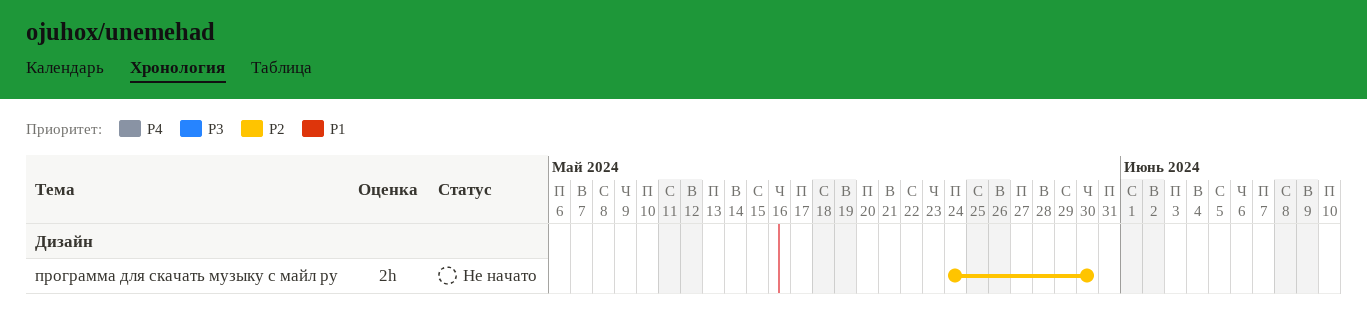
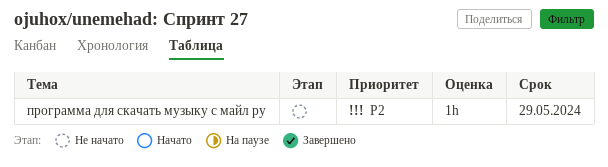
программа для скачать музыку с майл ру, estimate: 2h -> 1h
программа для скачать музыку с майл ру, due: May 30 -> May 29

